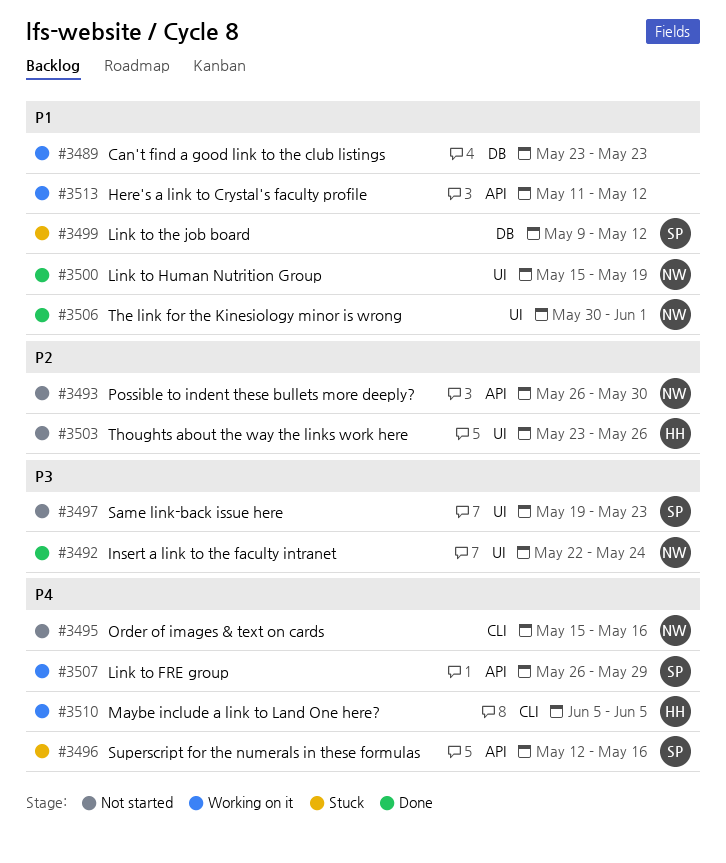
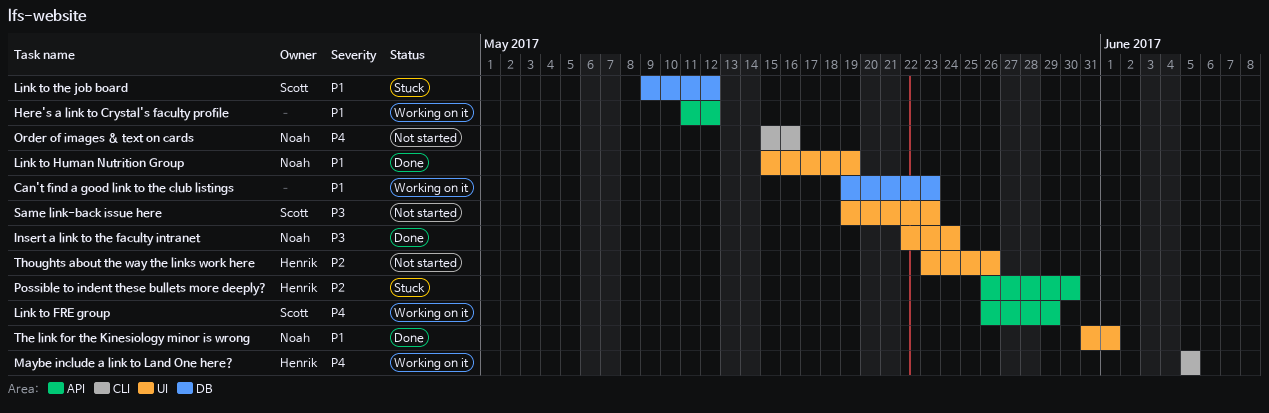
Can't find a good link to the club listings, start: May 23 -> May 19
Possible to indent these bullets more deeply?, status: Not started -> Stuck
Possible to indent these bullets more deeply?, owner: Noah -> Henrik
Superscript for the numerals in these formulas: present -> none
The link for the Kinesiology minor is wrong, start: May 30 -> May 31

